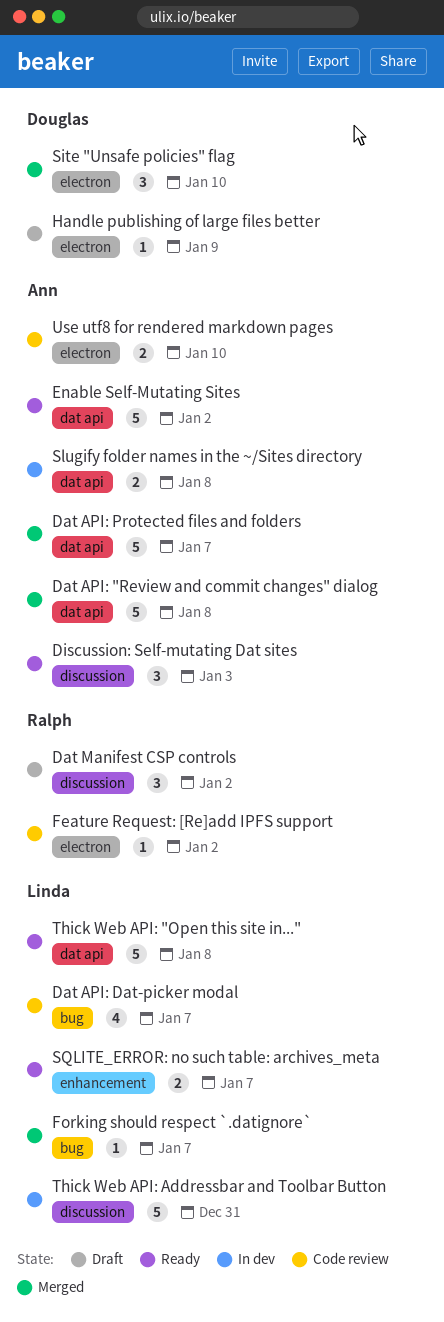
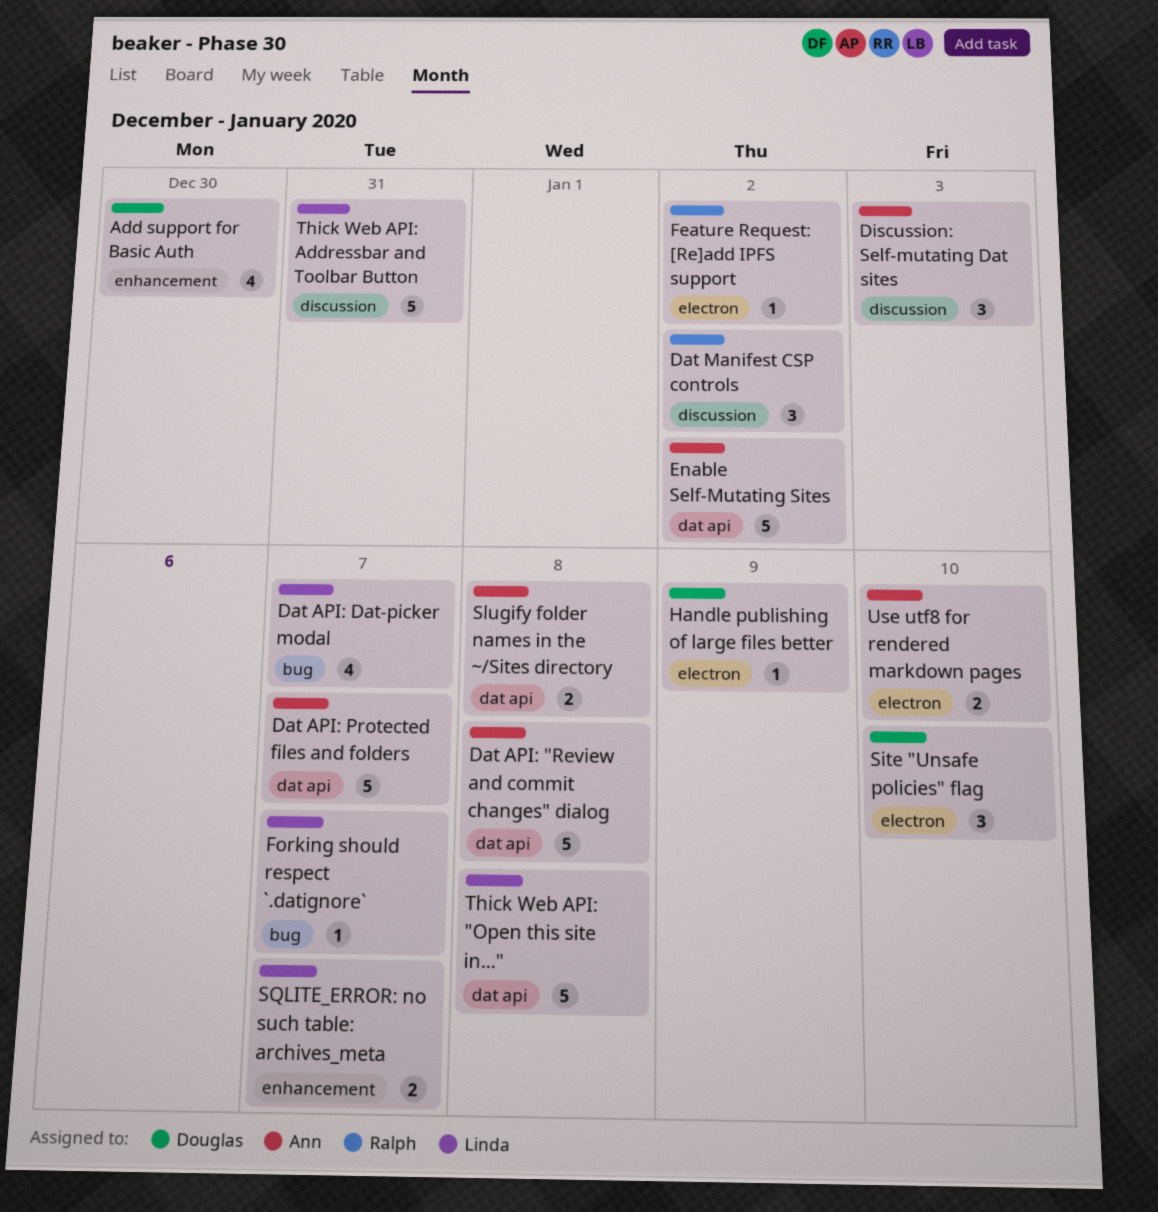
Add support for Basic Auth: none -> present

